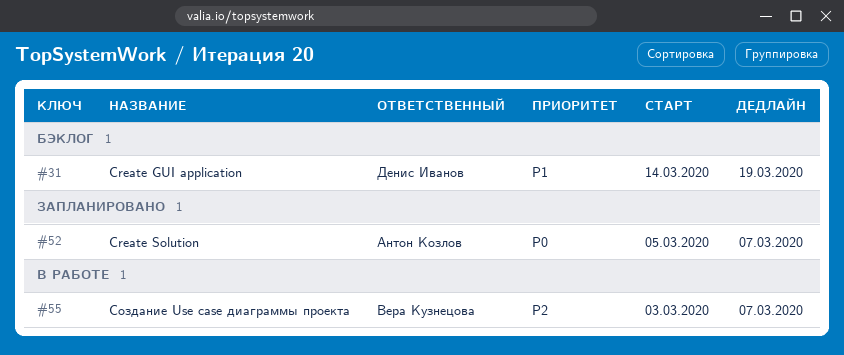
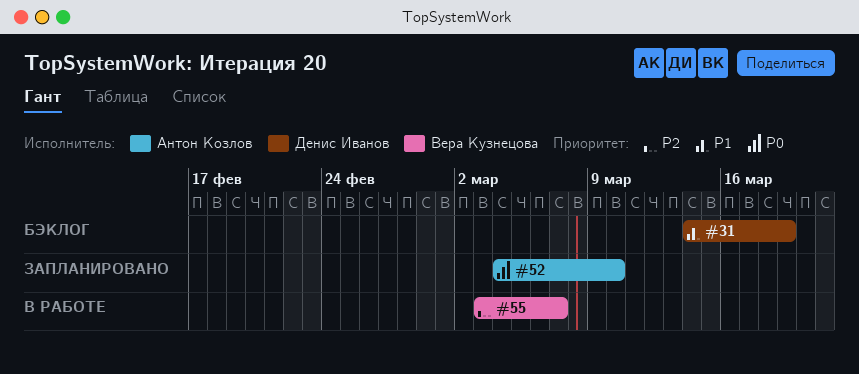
#52, start: Mar 5 -> Mar 4
#52, due: Mar 7 -> Mar 10

